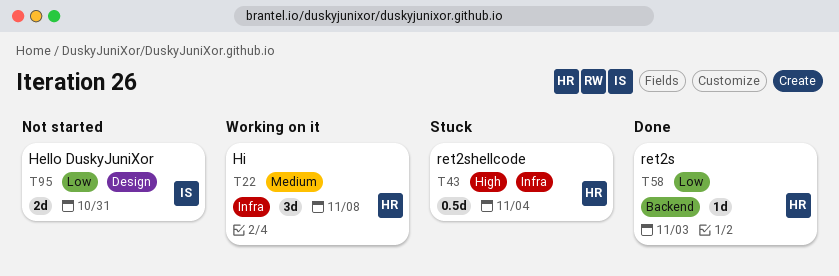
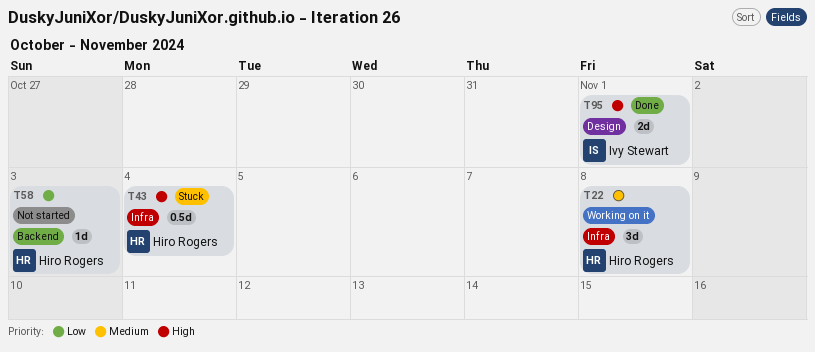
T58, status: Done -> Not started
T95, status: Not started -> Done
T95, priority: Low -> High
T95, due: Oct 31 -> Nov 1

